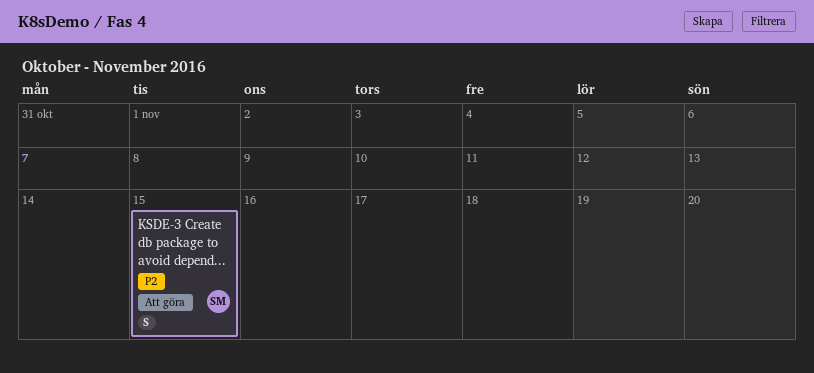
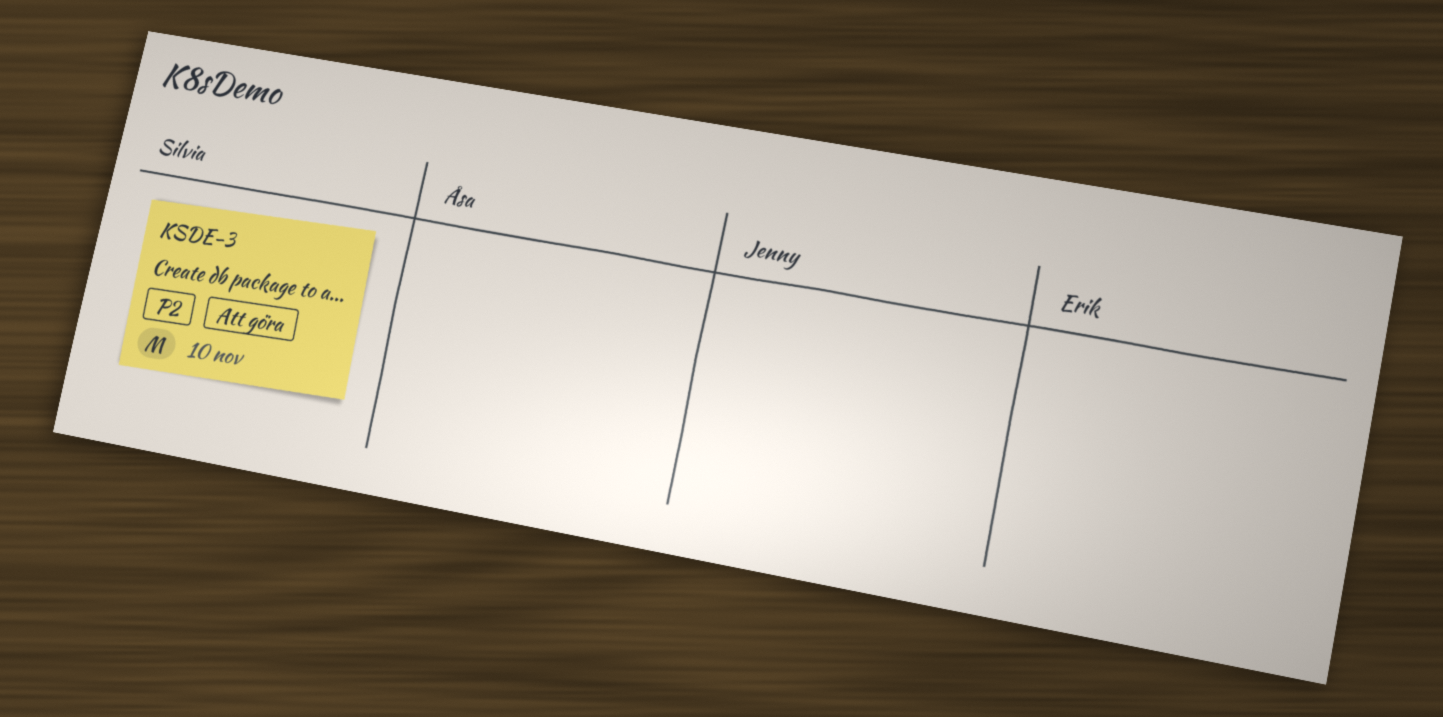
KSDE-3, estimate: S -> M
KSDE-3, due: Nov 15 -> Nov 10

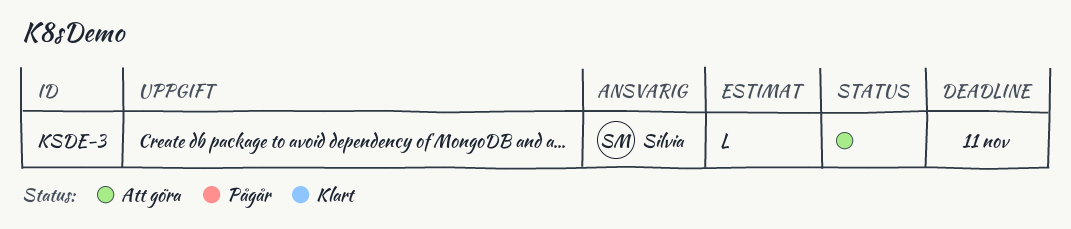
KSDE-3, estimate: M -> L
KSDE-3, due: Nov 10 -> Nov 11

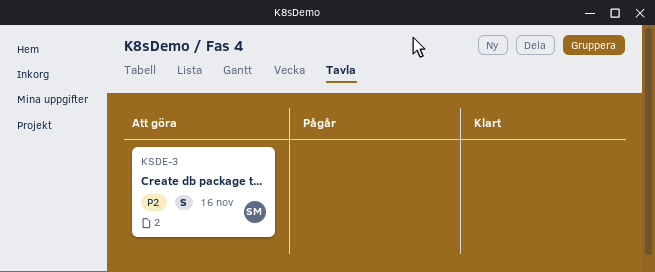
KSDE-3, estimate: L -> S
KSDE-3, due: Nov 11 -> Nov 16

